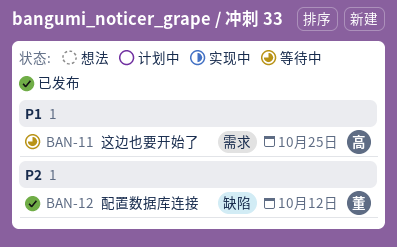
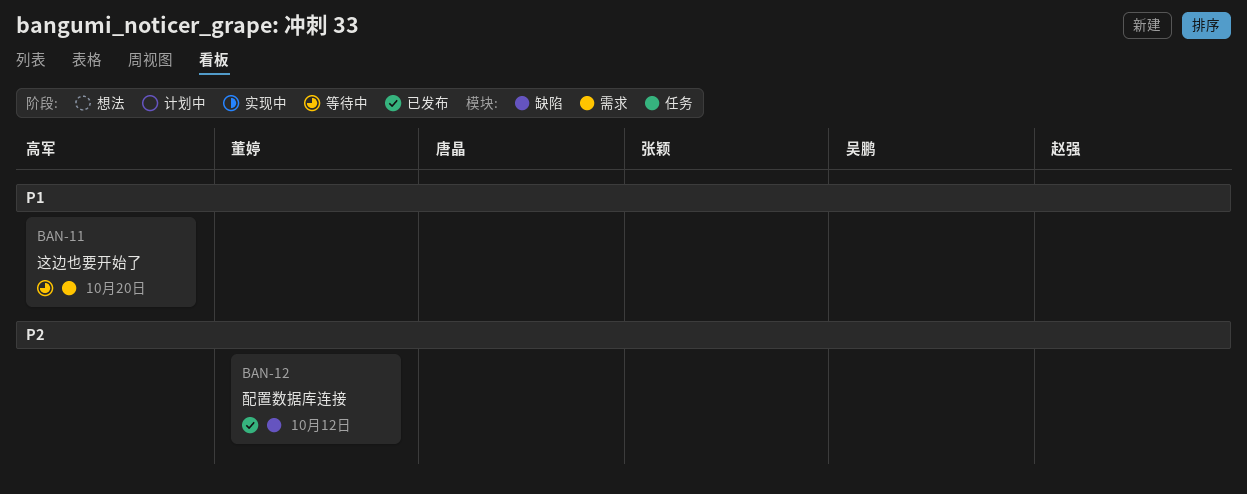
BAN-11, due: Oct 25 -> Oct 20

